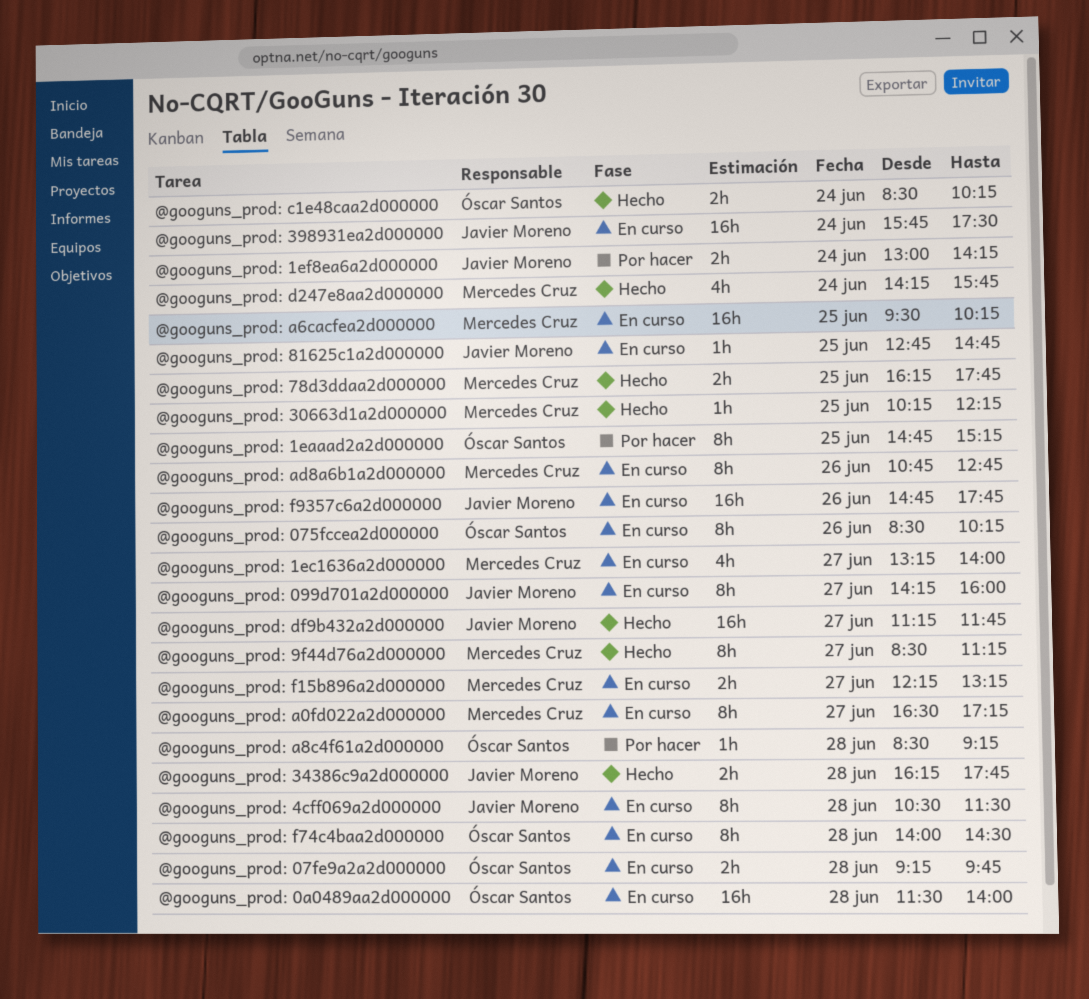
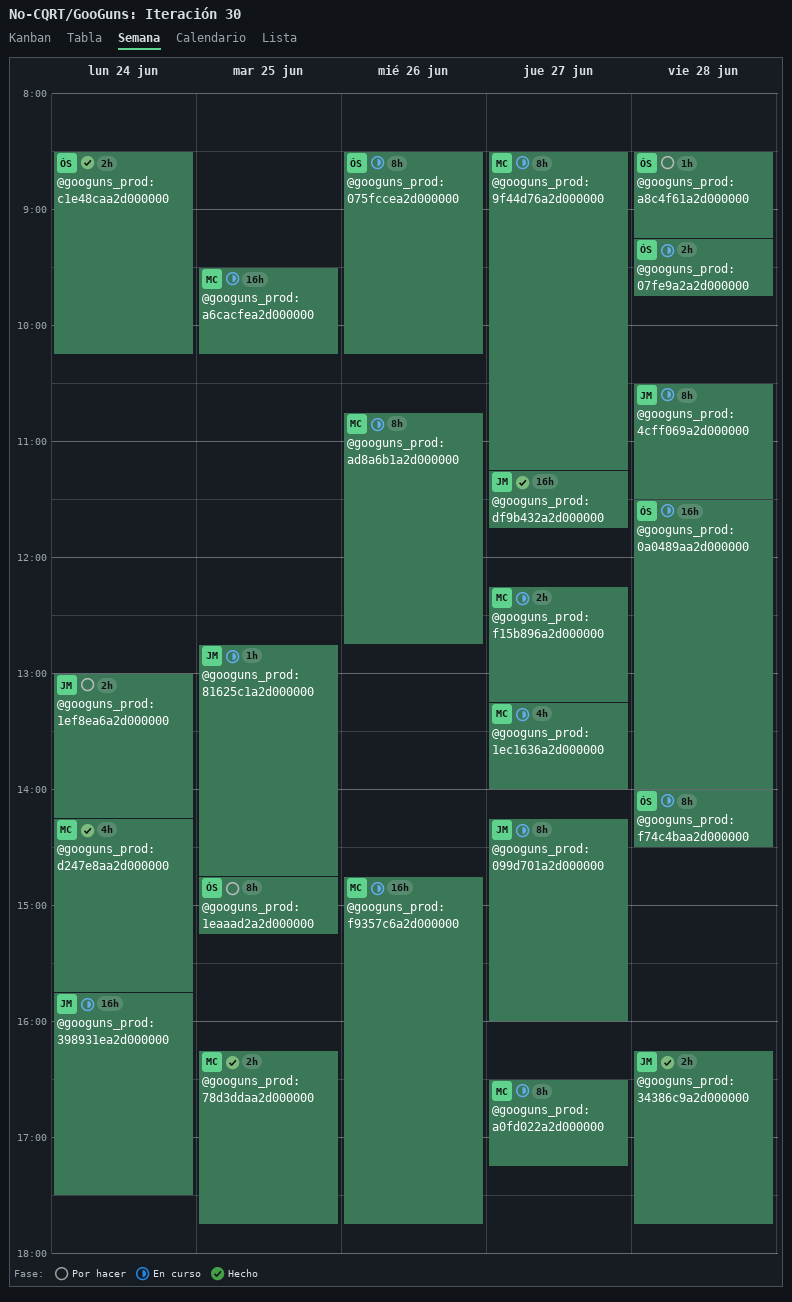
@googuns_prod: 30663d1a2d000000: present -> none
@googuns_prod: 9f44d76a2d000000, status: Hecho -> En curso
@googuns_prod: f9357c6a2d000000, owner: Javier Moreno -> Mercedes Cruz

